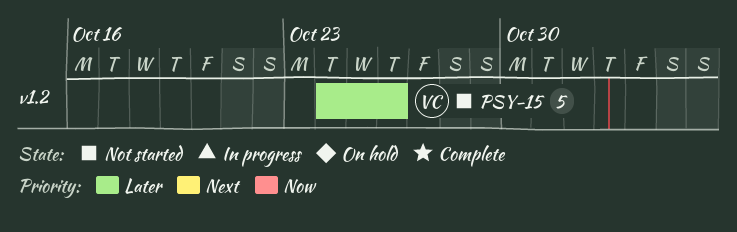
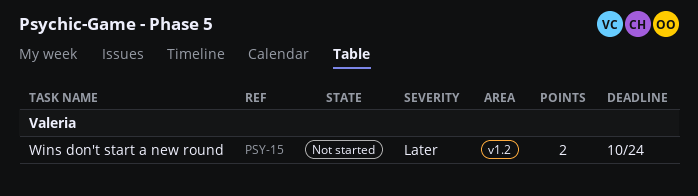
PSY-15, estimate: 5 -> 2
PSY-15, due: Oct 26 -> Oct 24

